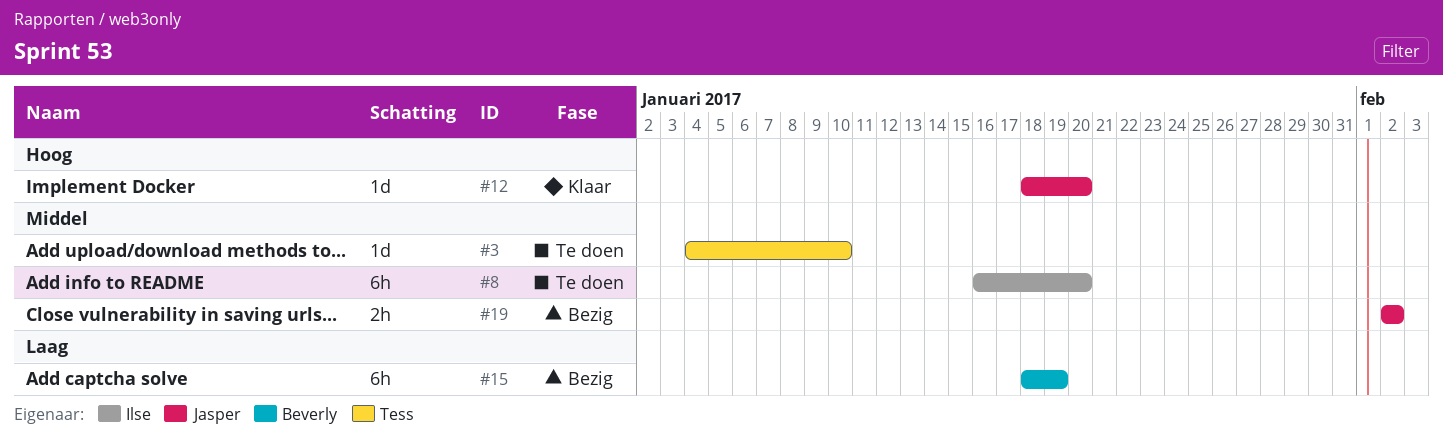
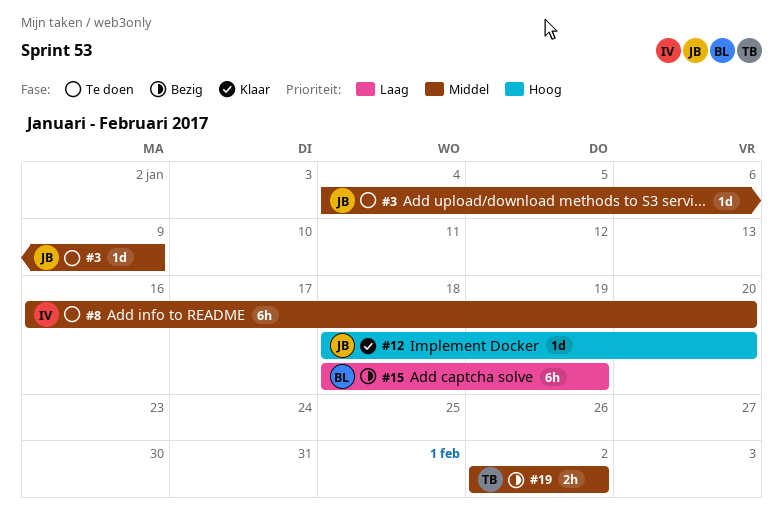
#3, owner: Tess -> Jasper
#3, due: Jan 10 -> Jan 9
#19, owner: Jasper -> Tess

